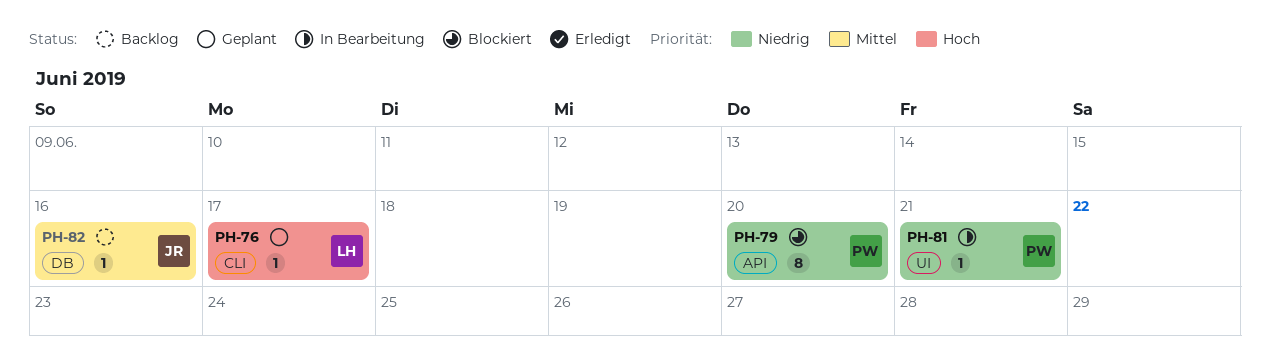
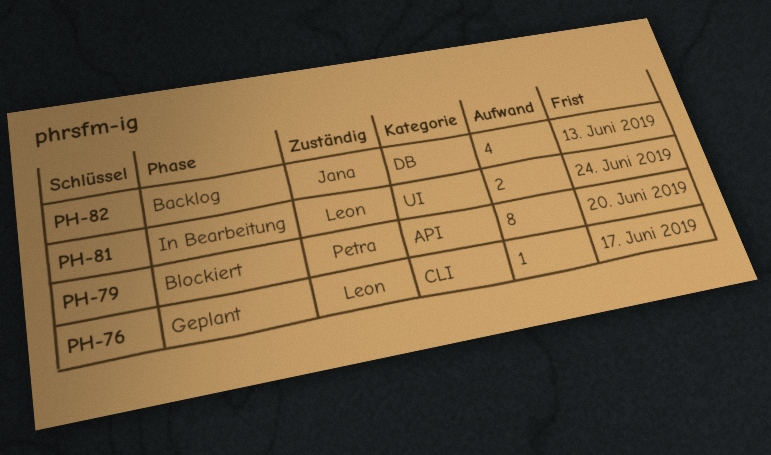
PH-81, owner: Petra -> Leon
PH-81, estimate: 1 -> 2
PH-81, due: Jun 21 -> Jun 24
PH-82, estimate: 1 -> 4
PH-82, due: Jun 16 -> Jun 13

